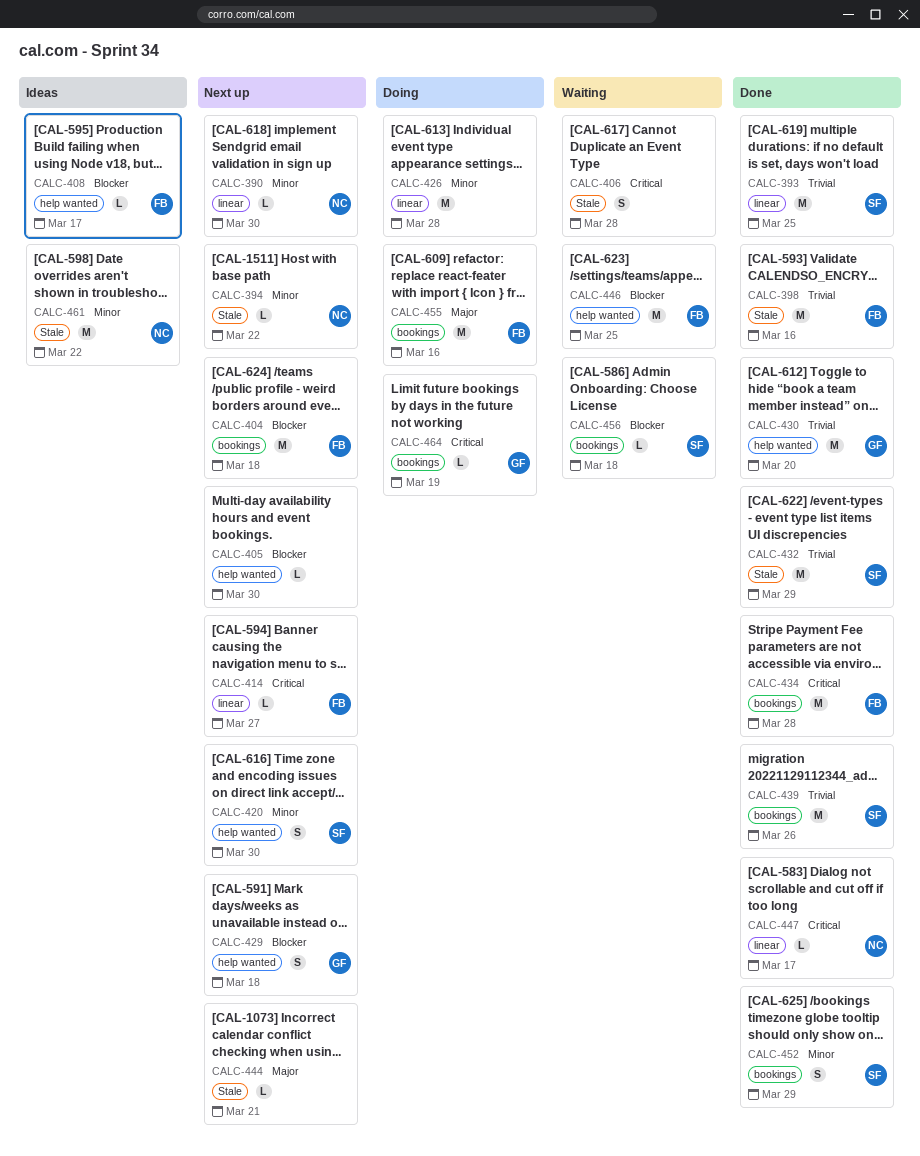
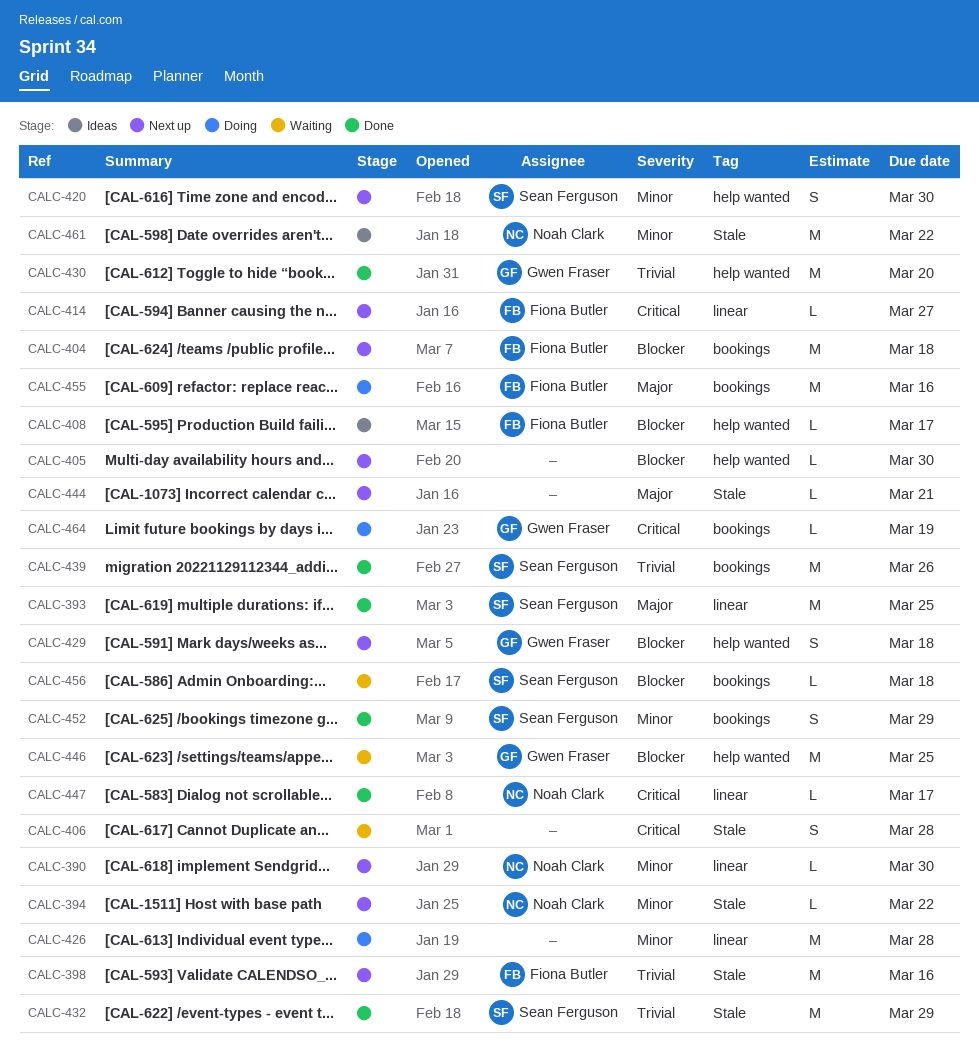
CALC-393, priority: Trivial -> Major
CALC-398, status: Done -> Next up
CALC-434: present -> none
CALC-446, owner: Fiona Butler -> Gwen Fraser

